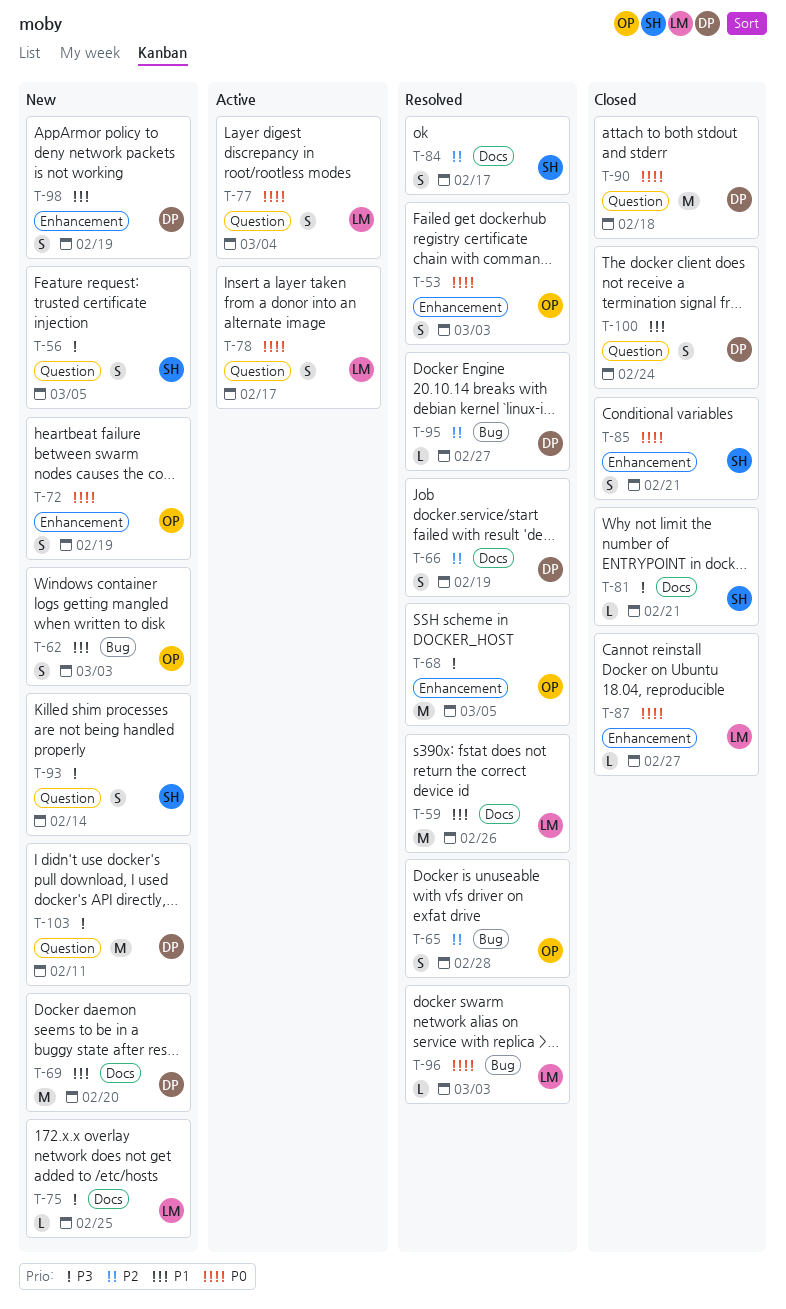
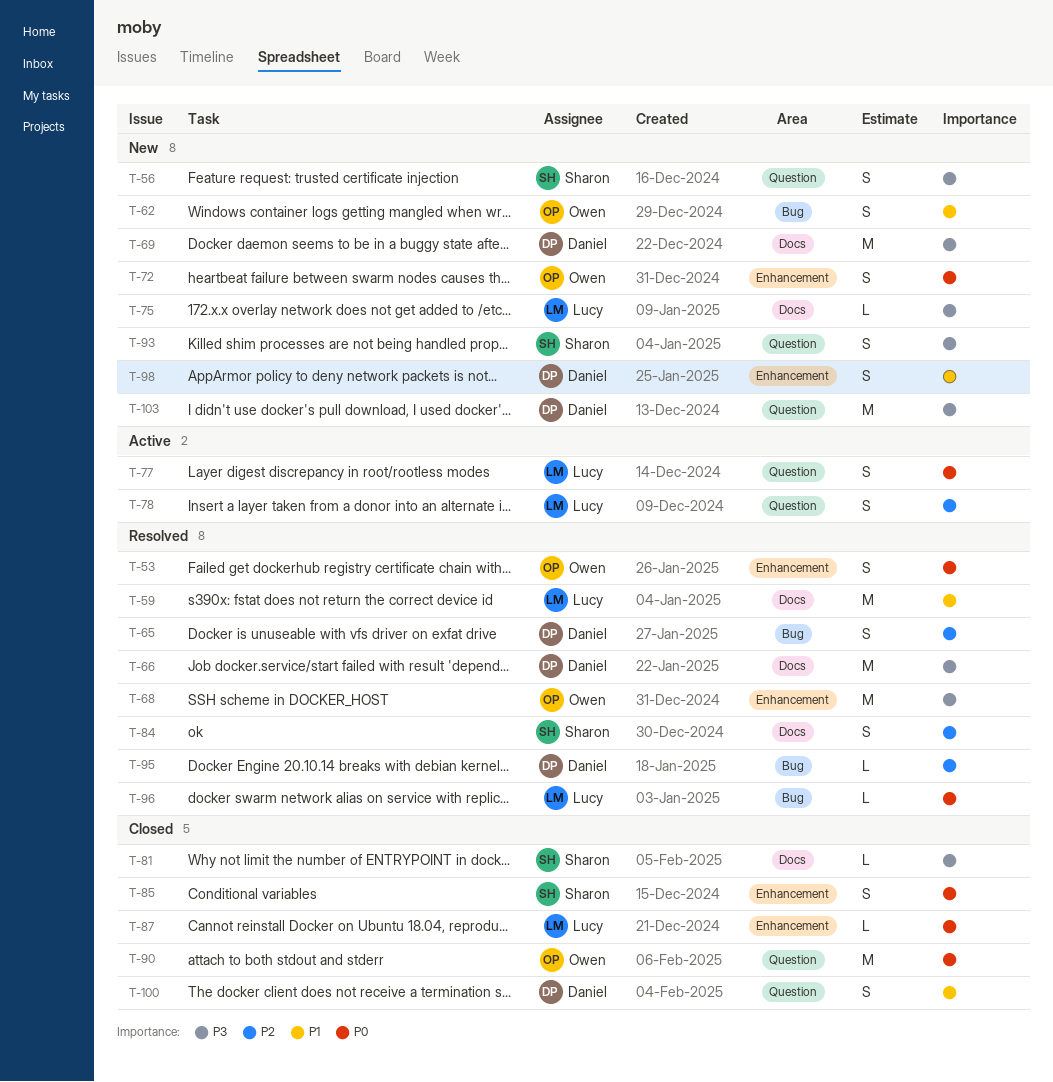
T-65, owner: Owen -> Daniel
T-66, priority: P2 -> P3
T-66, estimate: S -> M
T-69, priority: P1 -> P3
T-78, priority: P0 -> P2
T-90, owner: Daniel -> Owen

